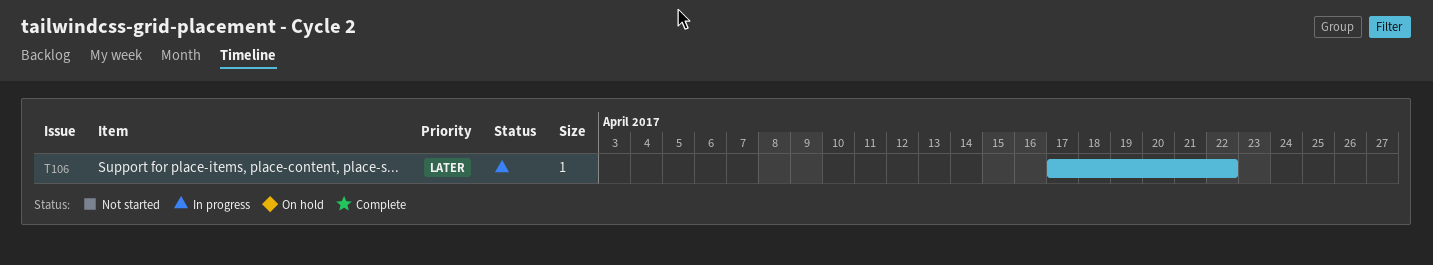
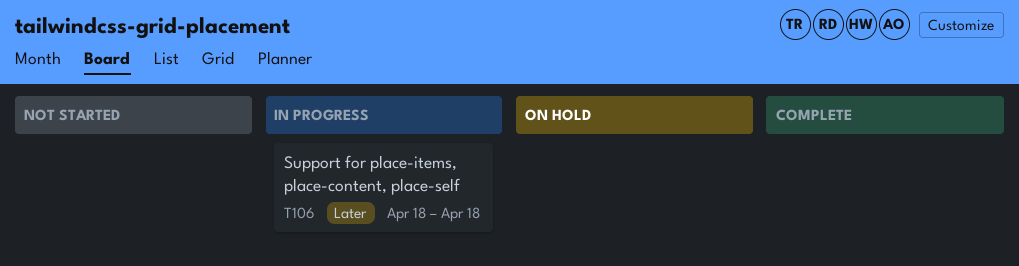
T106, start: Apr 17 -> Apr 18
T106, due: Apr 22 -> Apr 18

